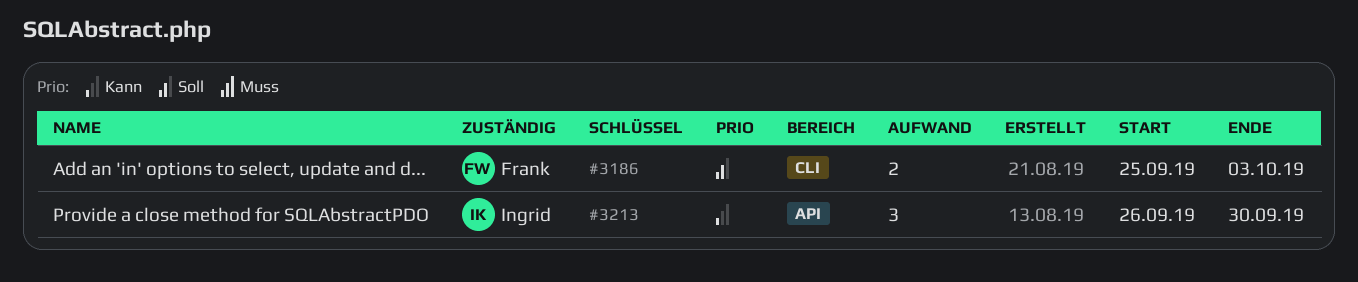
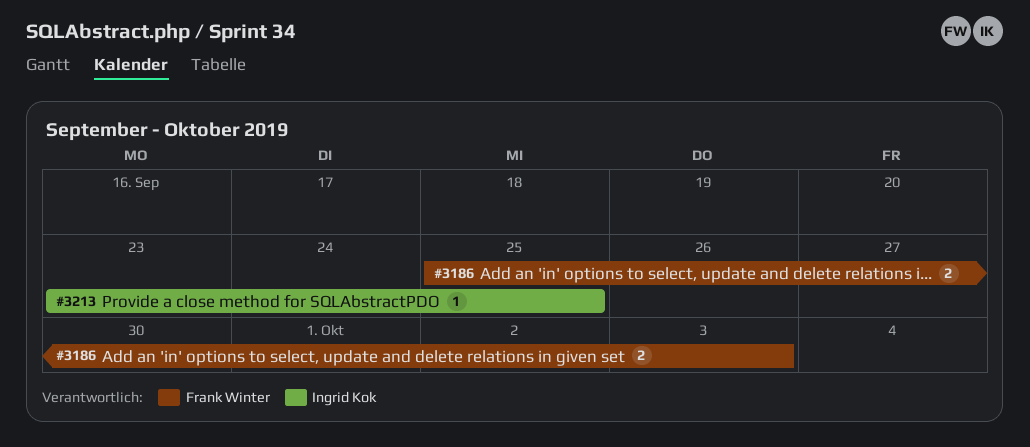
#3213, estimate: 3 -> 1
#3213, start: Sep 26 -> Sep 23
#3213, due: Sep 30 -> Sep 25

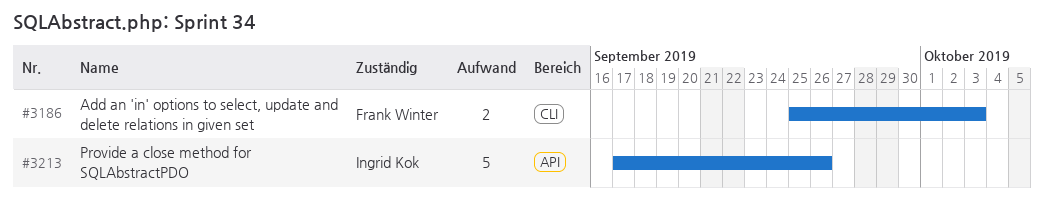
#3213, estimate: 1 -> 5
#3213, start: Sep 23 -> Sep 17
#3213, due: Sep 25 -> Sep 26

